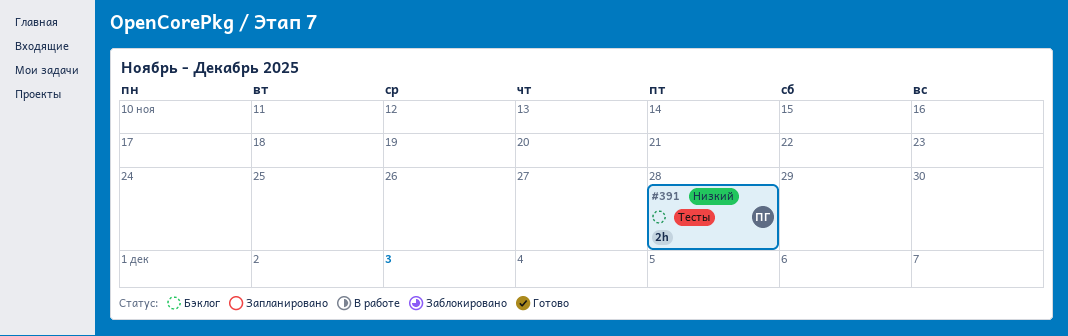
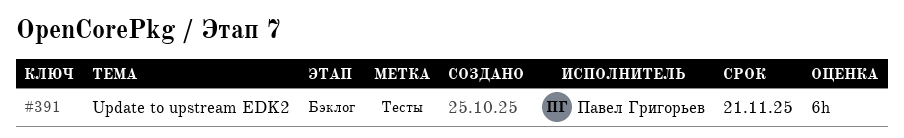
#391, estimate: 2h -> 6h
#391, due: Nov 28 -> Nov 21

